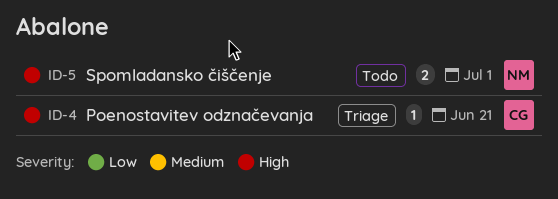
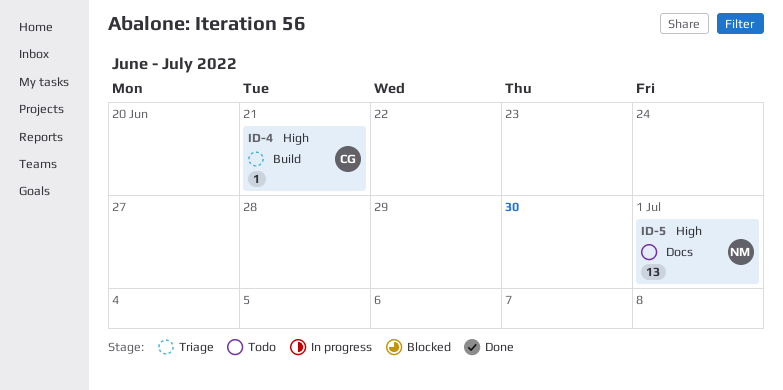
ID-5, estimate: 2 -> 13

